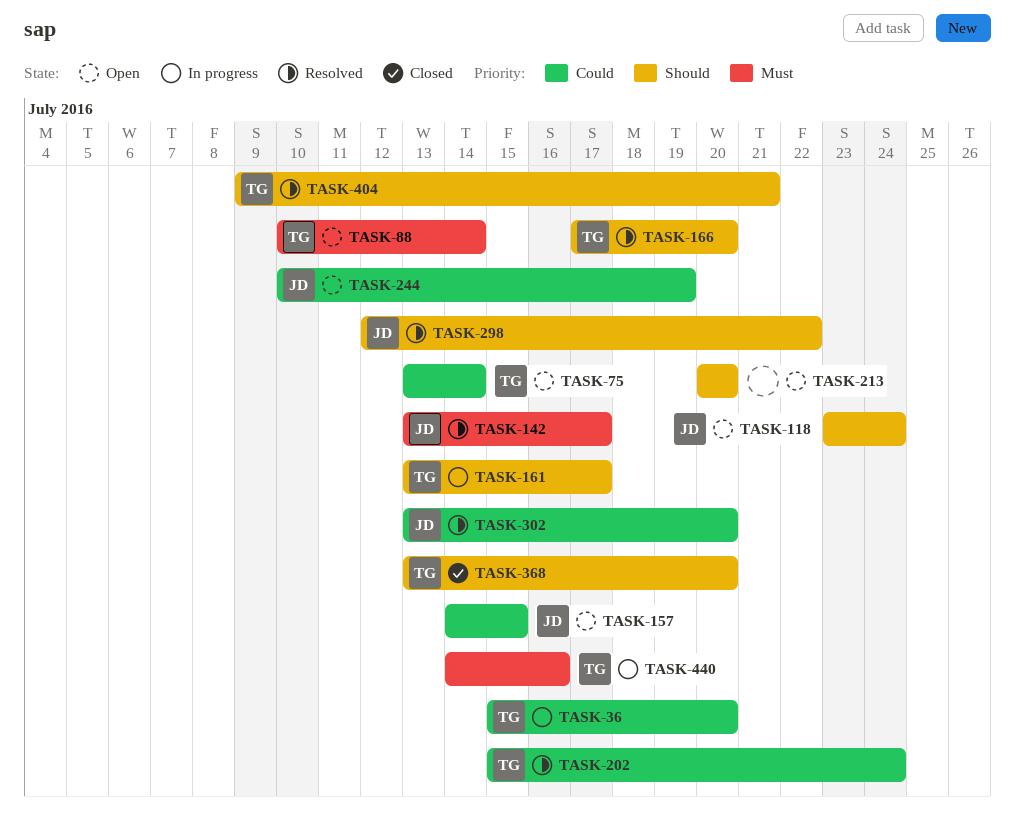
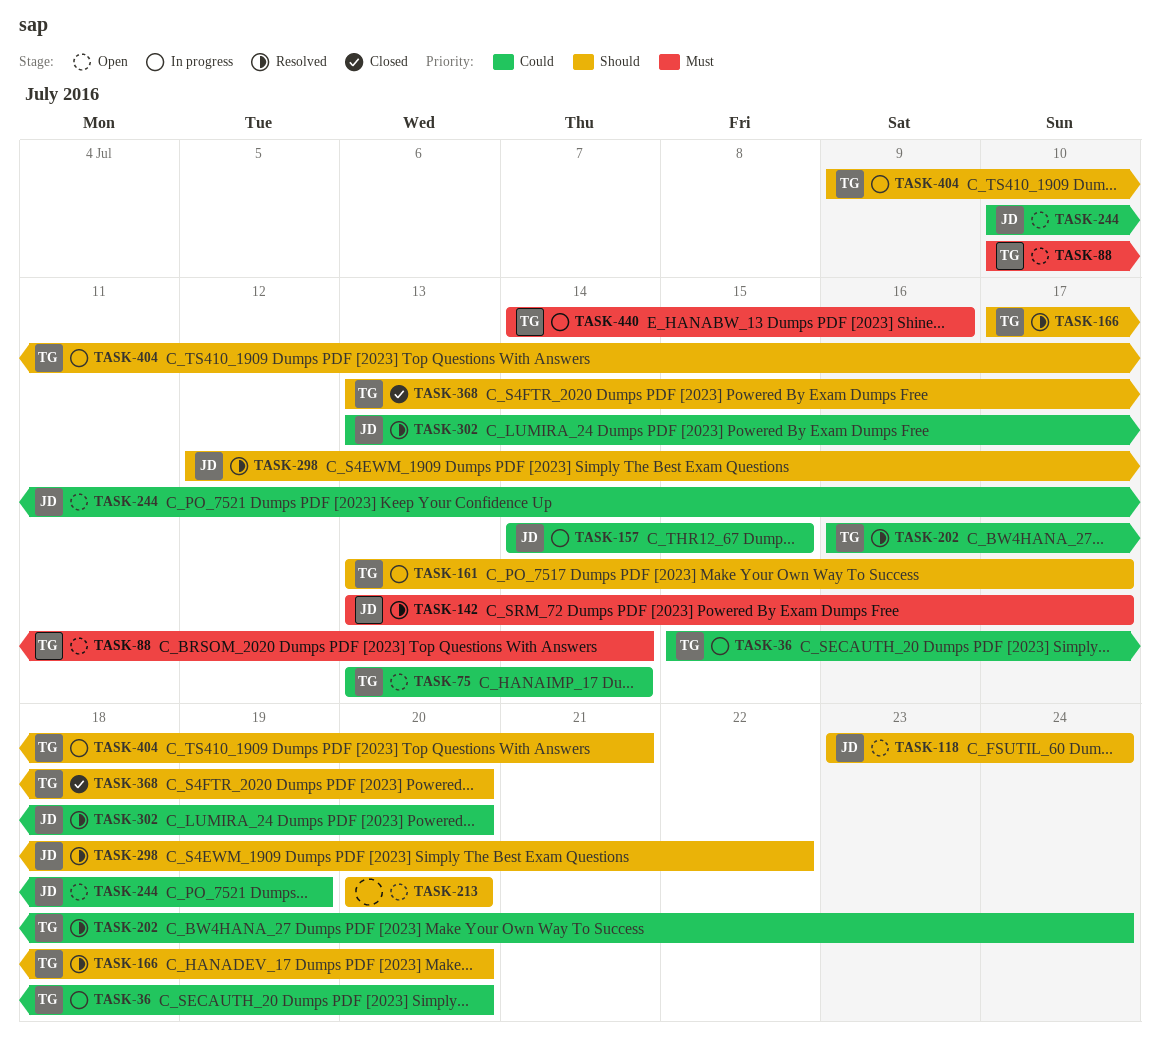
TASK-157, status: Open -> In progress
TASK-202, start: Jul 15 -> Jul 16
TASK-404, status: Resolved -> In progress

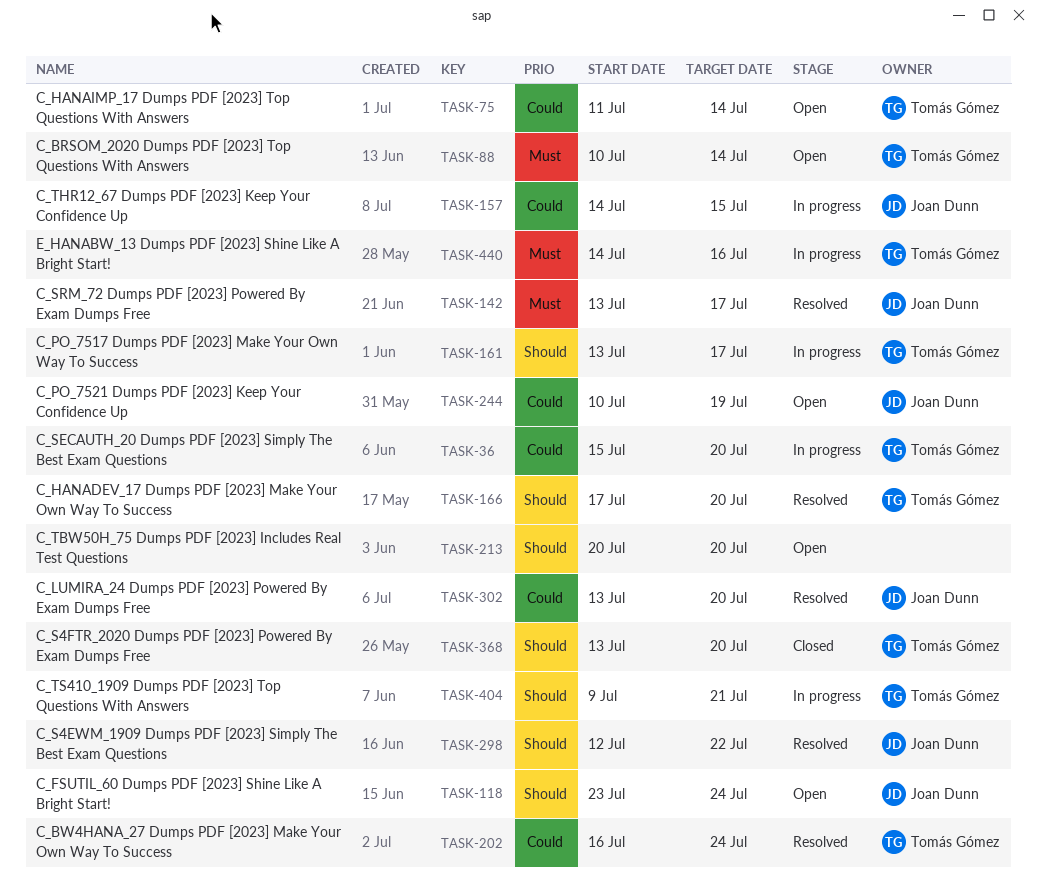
TASK-75, start: Jul 13 -> Jul 11

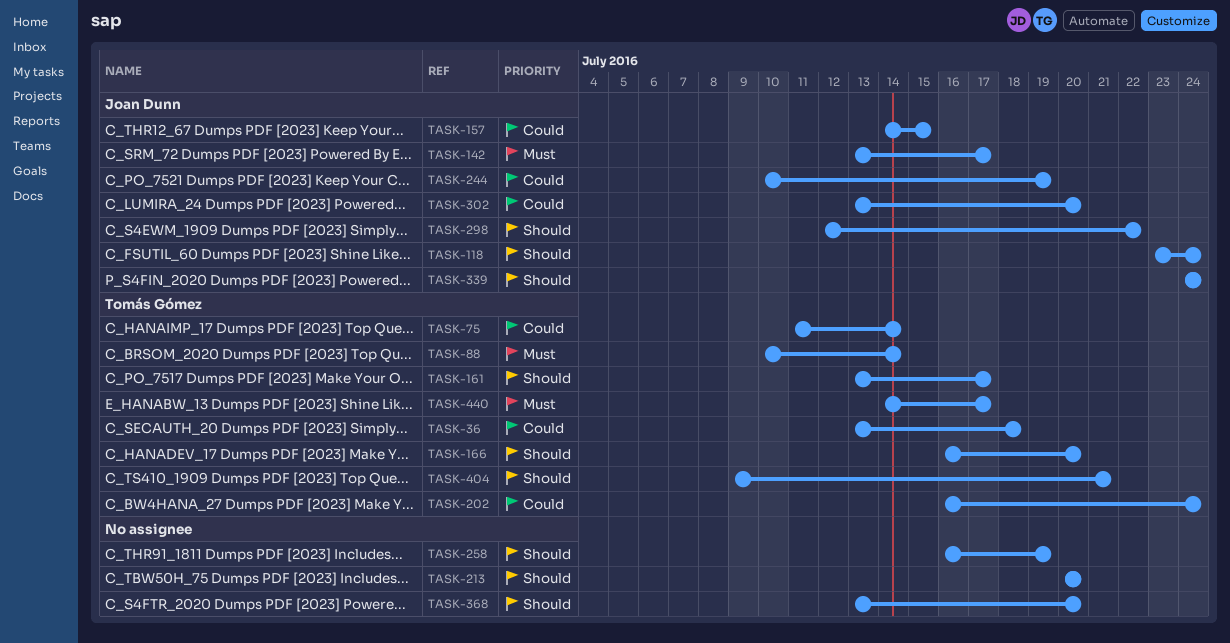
TASK-36, start: Jul 15 -> Jul 13
TASK-36, due: Jul 20 -> Jul 18
TASK-166, start: Jul 17 -> Jul 16
TASK-258: none -> present
TASK-339: none -> present
TASK-368, owner: Tomás Gómez -> none
TASK-440, due: Jul 16 -> Jul 17

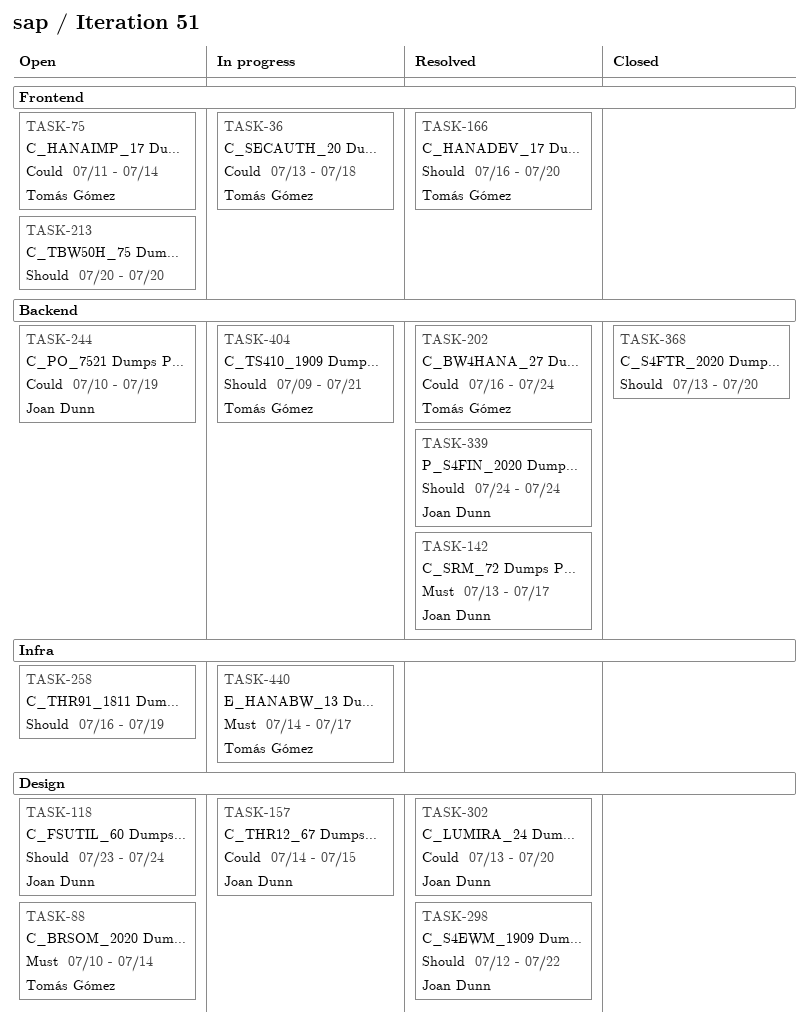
TASK-161: present -> none

